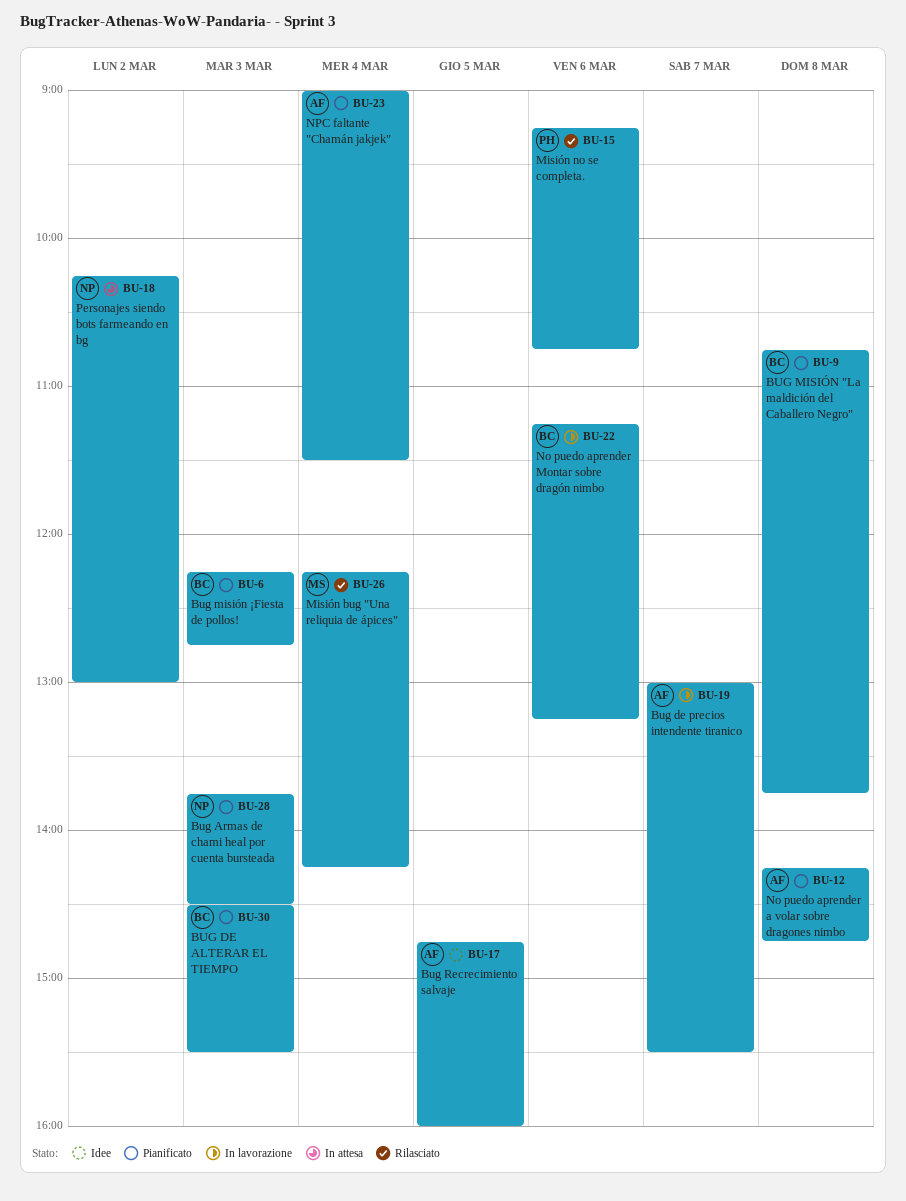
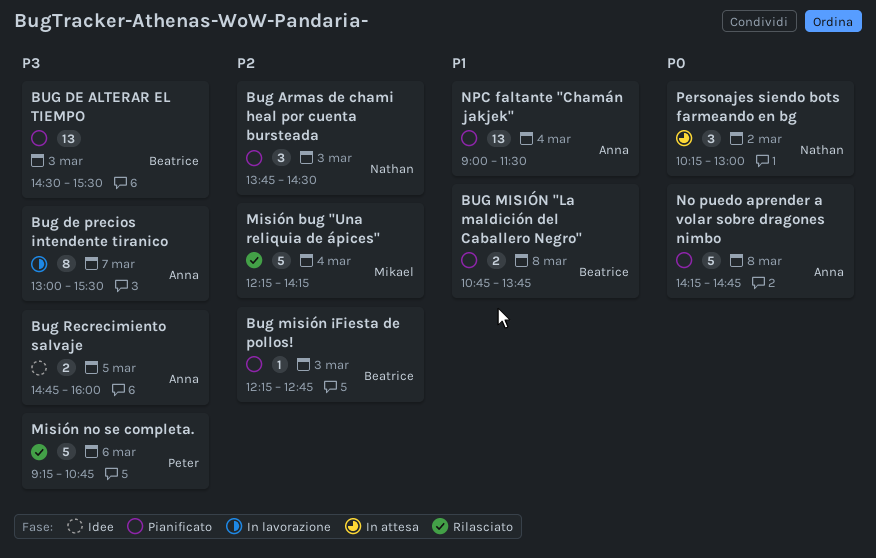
No puedo aprender Montar sobre dragón nimbo: present -> none

